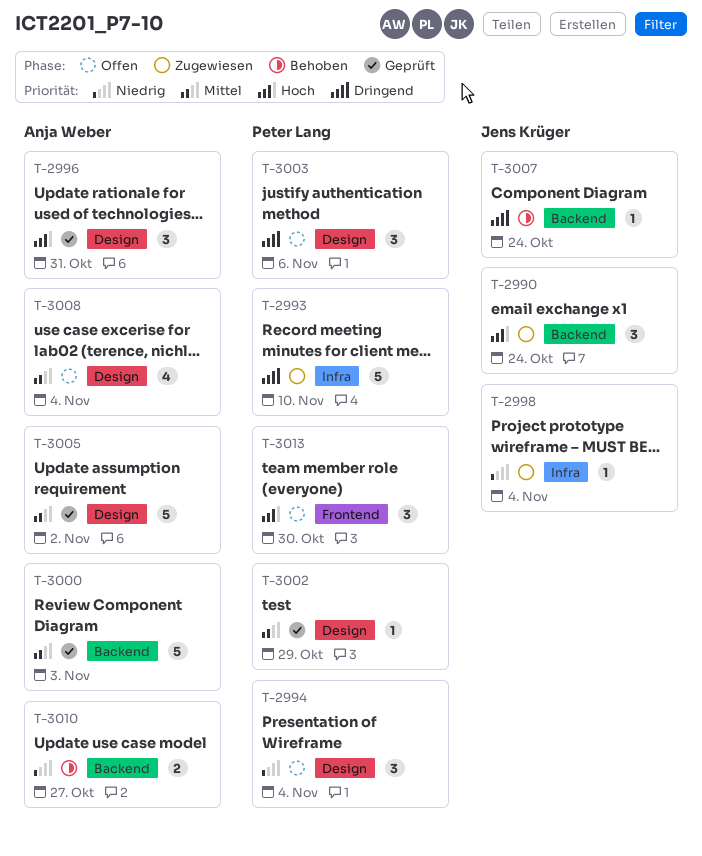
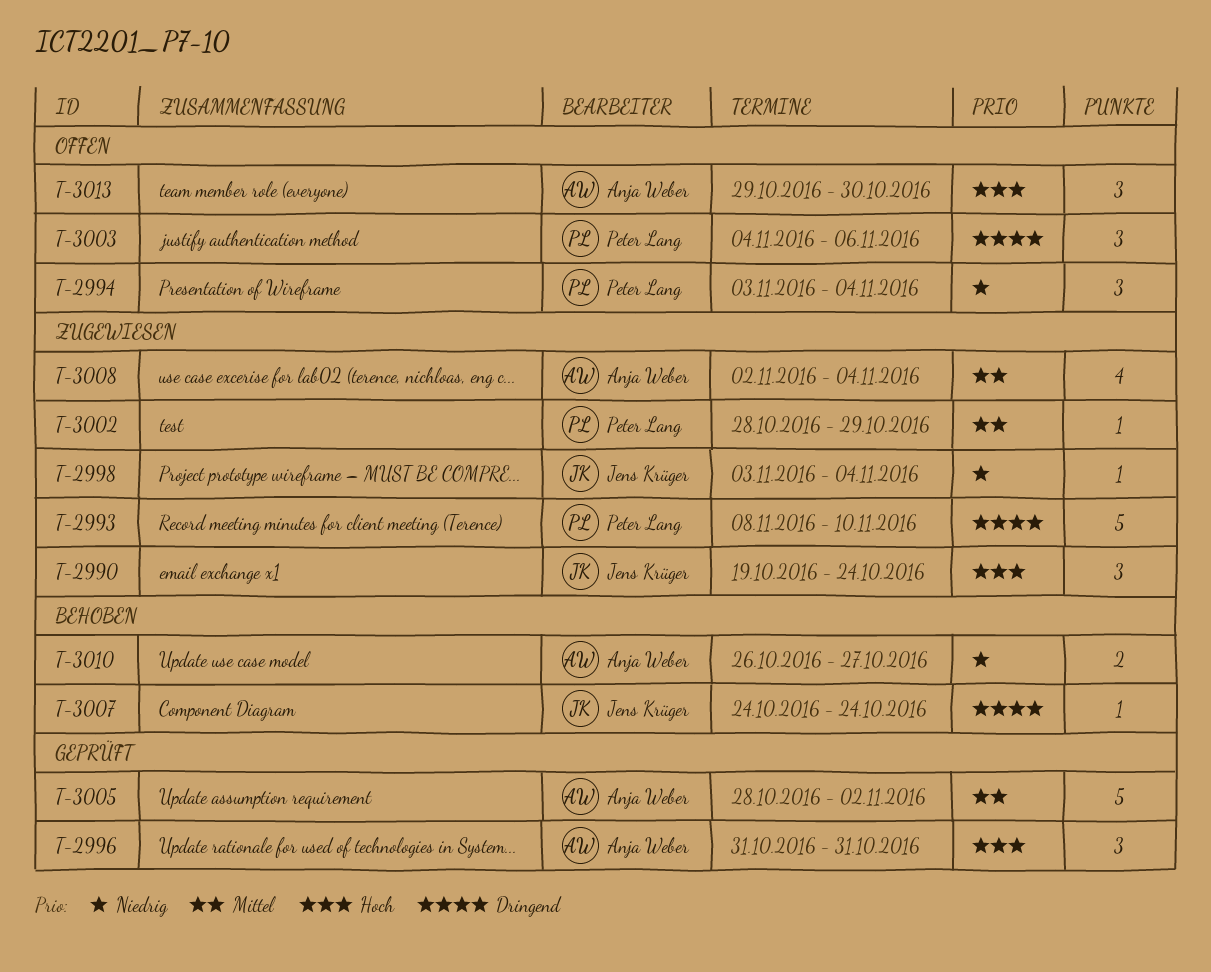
T-3000: present -> none
T-3002, status: Geprüft -> Zugewiesen
T-3008, status: Offen -> Zugewiesen
T-3013, owner: Peter Lang -> Anja Weber

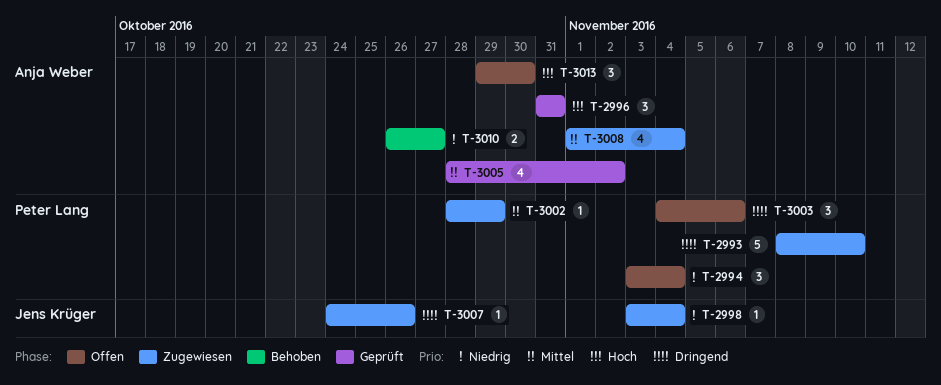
T-2990: present -> none
T-3005, estimate: 5 -> 4
T-3007, status: Behoben -> Zugewiesen
T-3007, due: Oct 24 -> Oct 26
T-3008, start: Nov 2 -> Nov 1

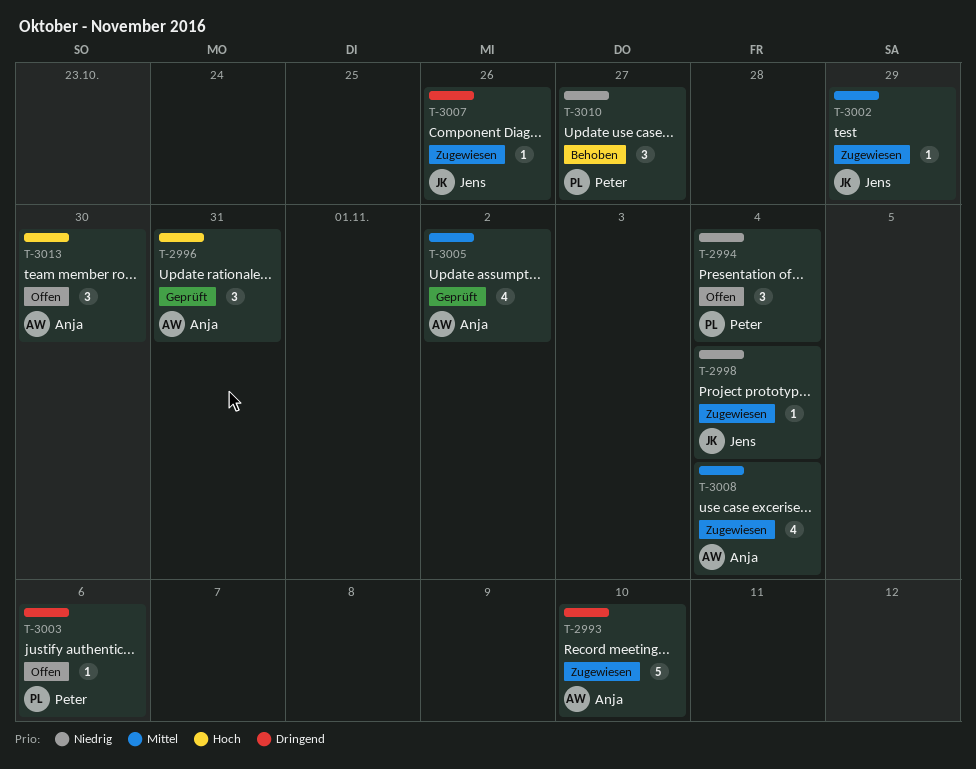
T-2993, owner: Peter Lang -> Anja Weber
T-3002, owner: Peter Lang -> Jens Krüger
T-3003, estimate: 3 -> 1
T-3010, owner: Anja Weber -> Peter Lang
T-3010, estimate: 2 -> 3

